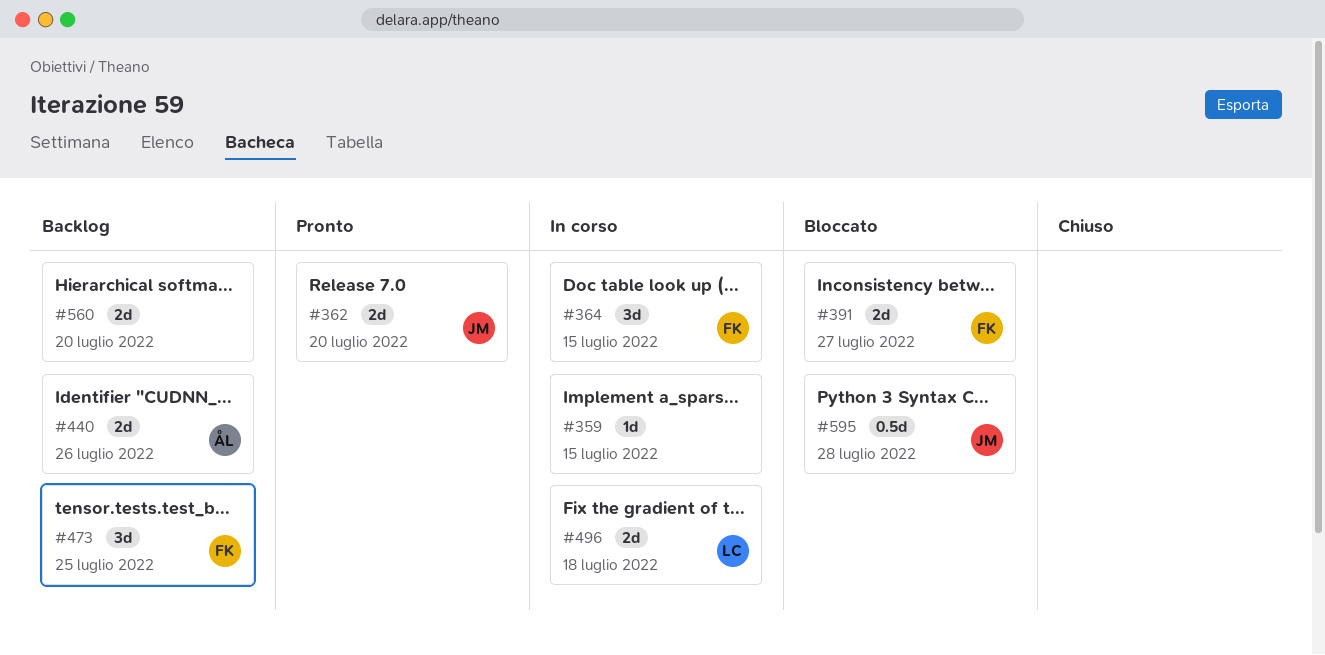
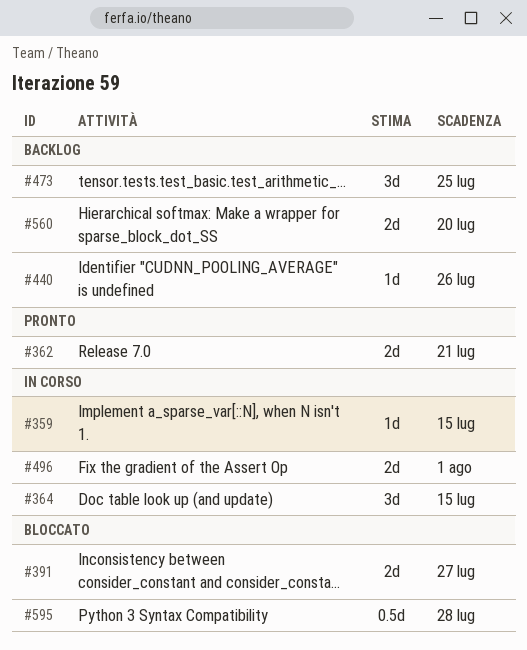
#362, due: Jul 20 -> Jul 21
#440, estimate: 2d -> 1d
#496, due: Jul 18 -> Aug 1

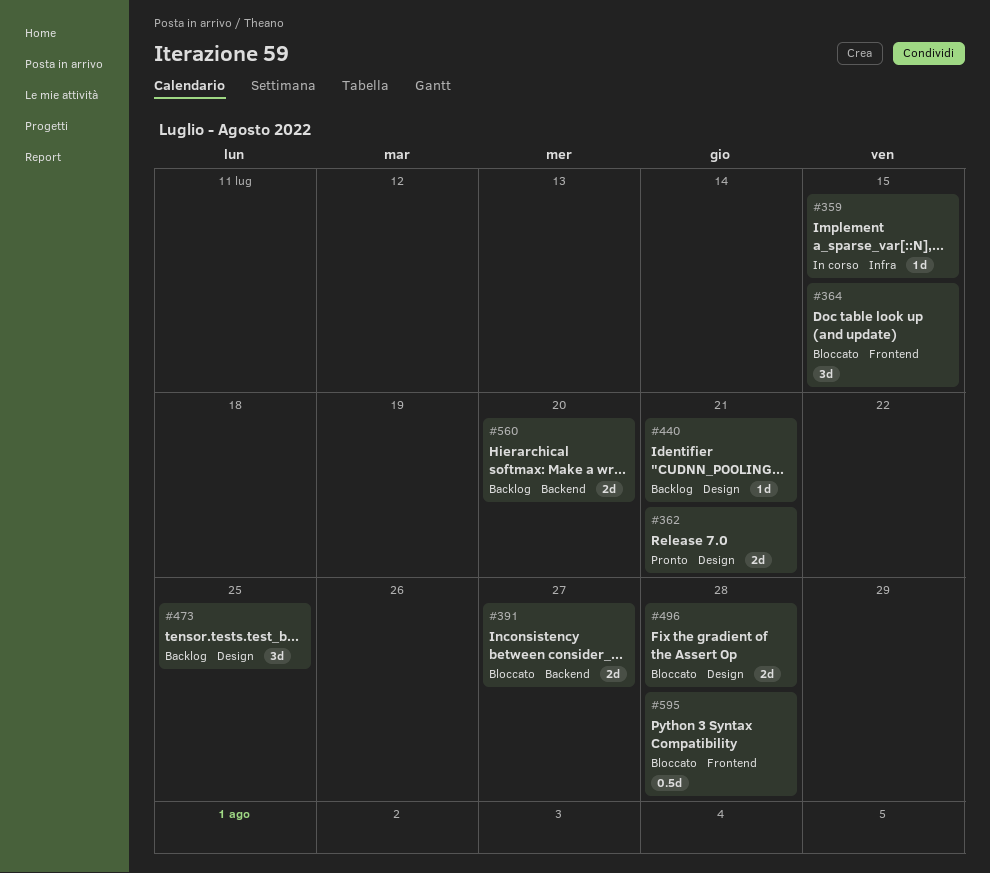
#364, status: In corso -> Bloccato
#440, due: Jul 26 -> Jul 21
#496, status: In corso -> Bloccato
#496, due: Aug 1 -> Jul 28

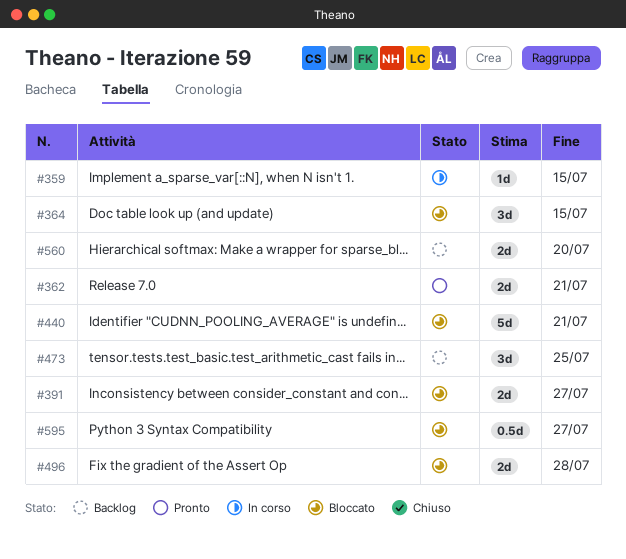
#440, status: Backlog -> Bloccato
#440, estimate: 1d -> 5d
#595, due: Jul 28 -> Jul 27

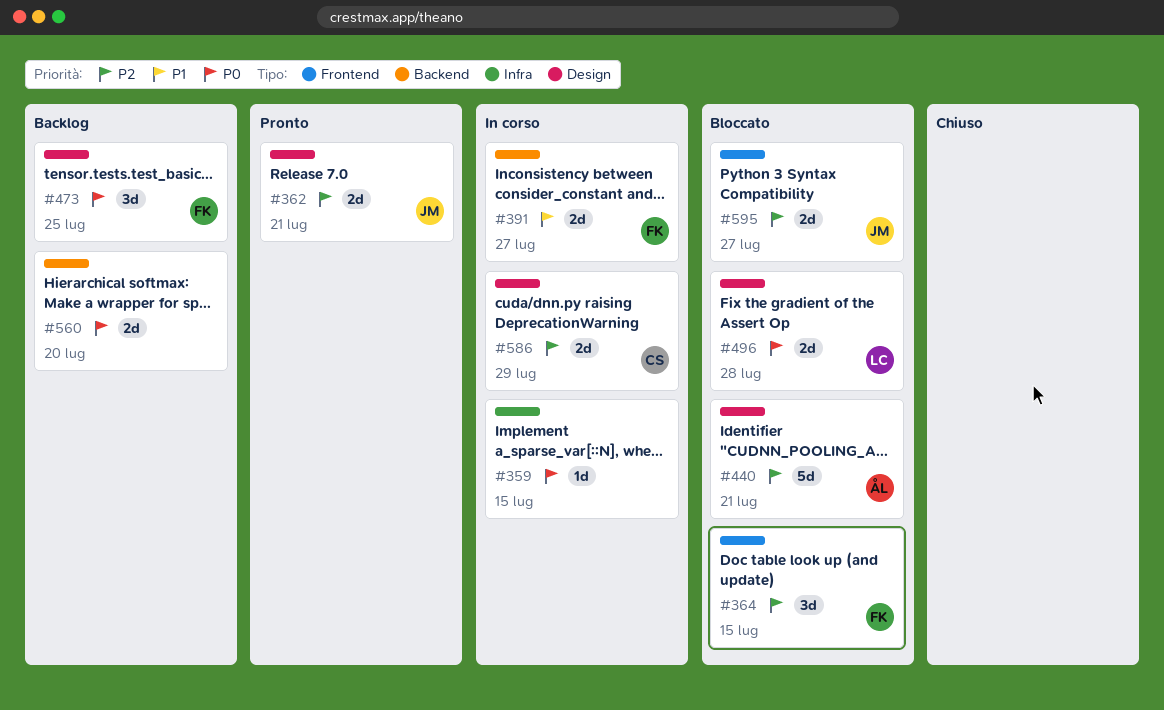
#391, status: Bloccato -> In corso
#586: none -> present
#595, estimate: 0.5d -> 2d

